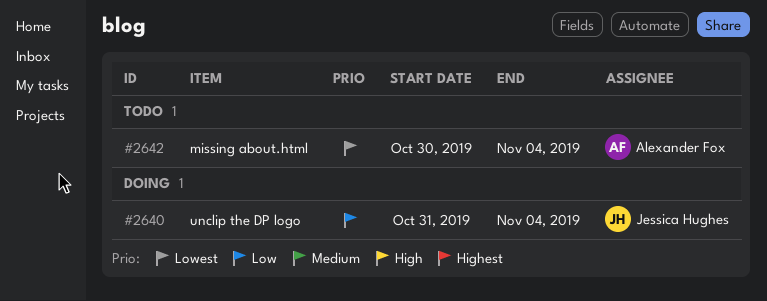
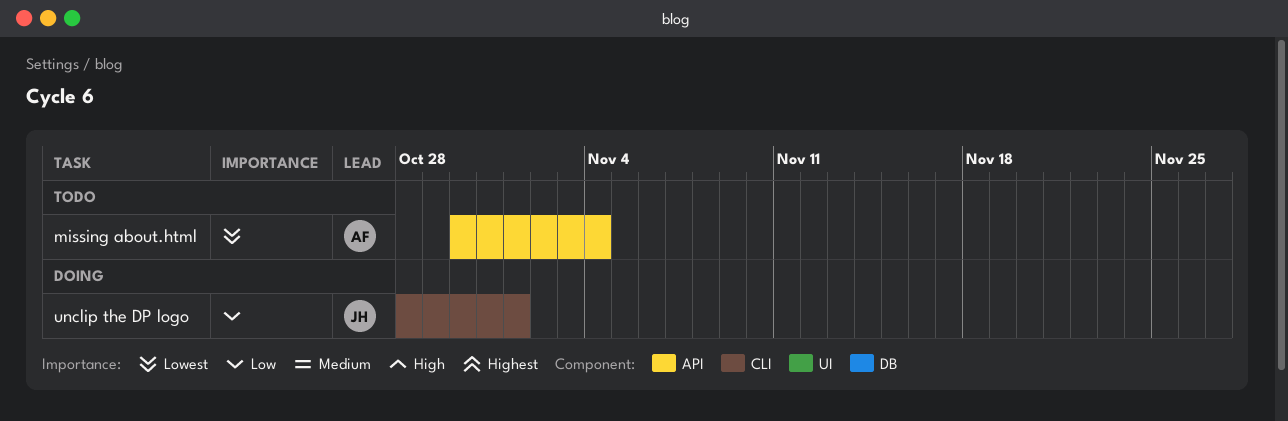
unclip the DP logo, start: Oct 31 -> Oct 28
unclip the DP logo, due: Nov 4 -> Nov 1

